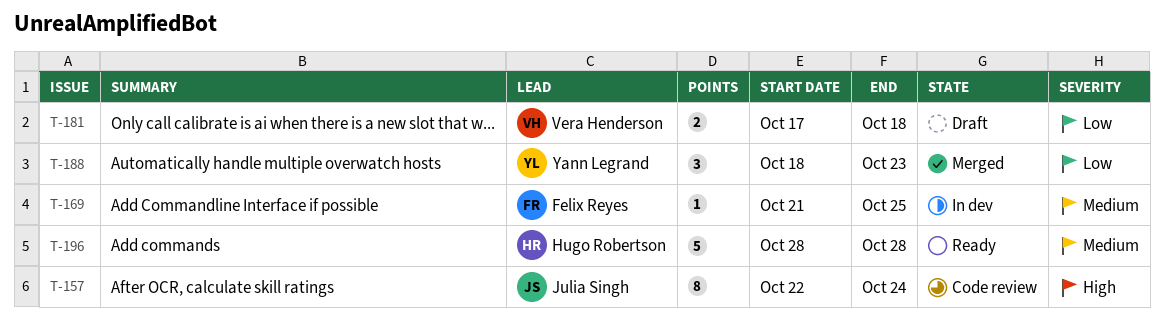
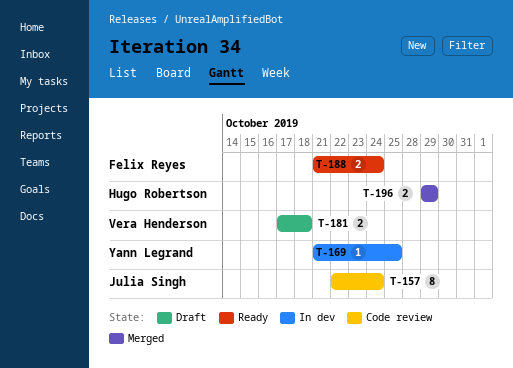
T-169, owner: Felix Reyes -> Yann Legrand
T-188, status: Merged -> Ready
T-188, owner: Yann Legrand -> Felix Reyes
T-188, estimate: 3 -> 2
T-188, start: Oct 18 -> Oct 21
T-188, due: Oct 23 -> Oct 24
T-196, status: Ready -> Merged
T-196, estimate: 5 -> 2
T-196, start: Oct 28 -> Oct 29
T-196, due: Oct 28 -> Oct 29

